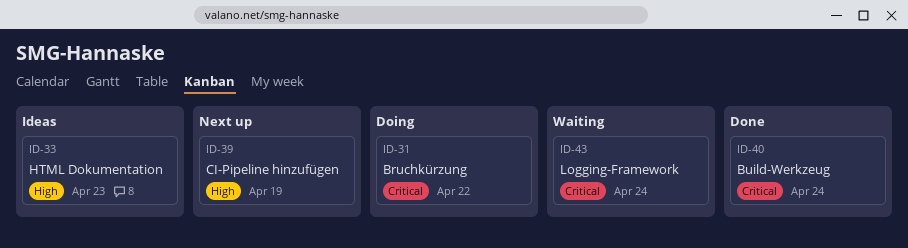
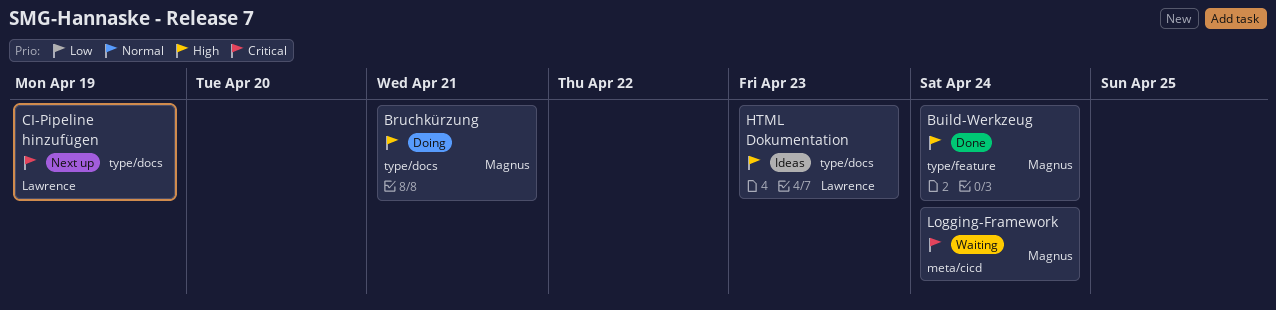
Bruchkürzung, priority: Critical -> High
Bruchkürzung, due: Apr 22 -> Apr 21
Build-Werkzeug, priority: Critical -> High
CI-Pipeline hinzufügen, priority: High -> Critical

